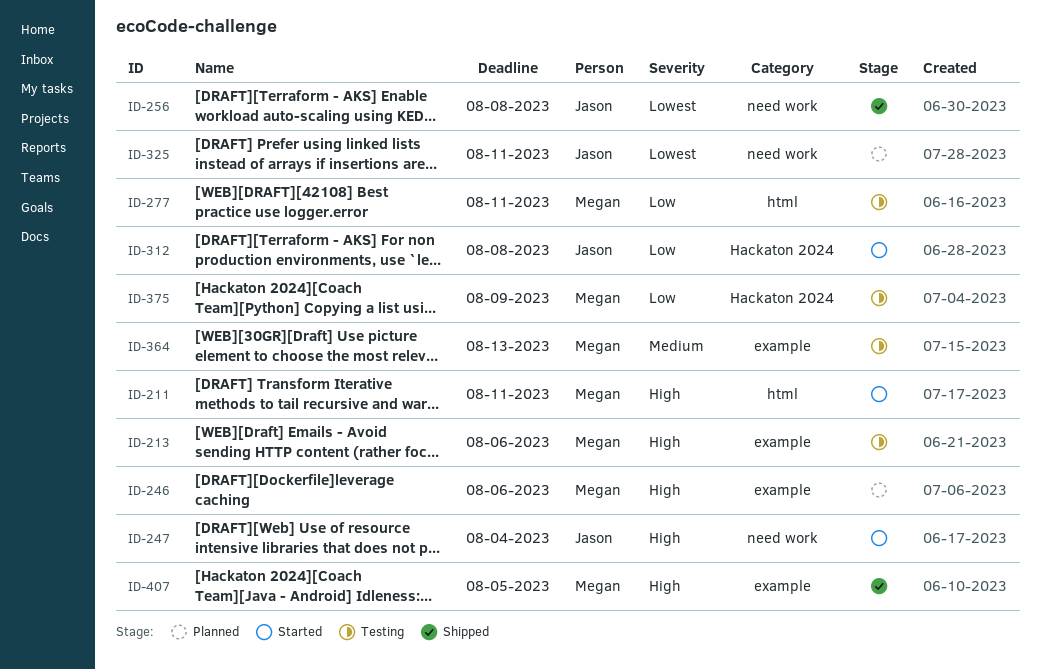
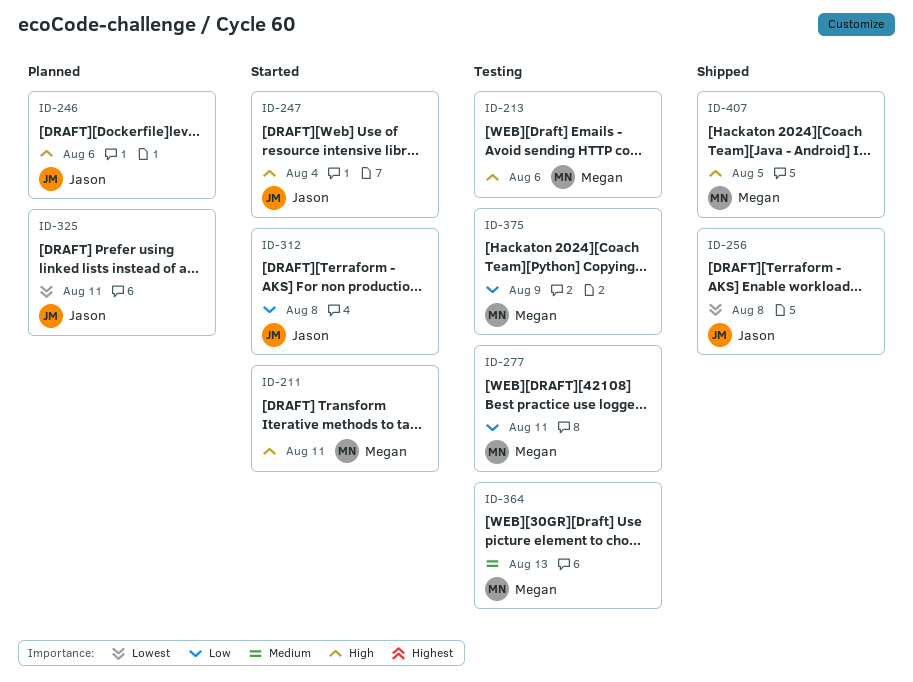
ID-246, owner: Megan -> Jason

